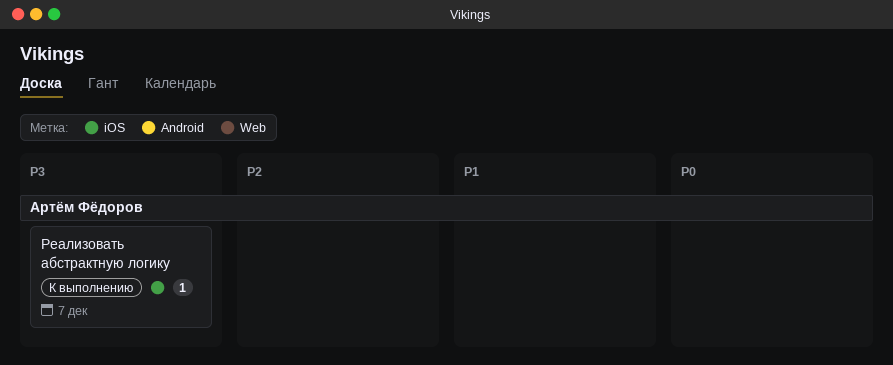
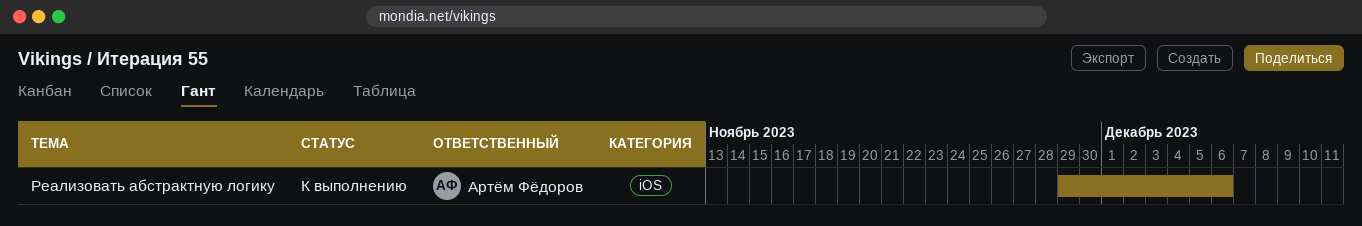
Реализовать абстрактную логику, due: Dec 7 -> Dec 6

